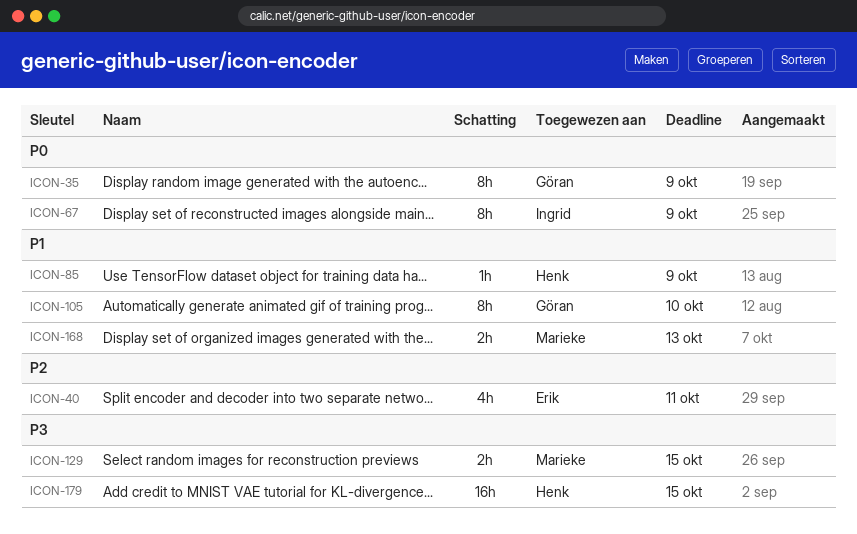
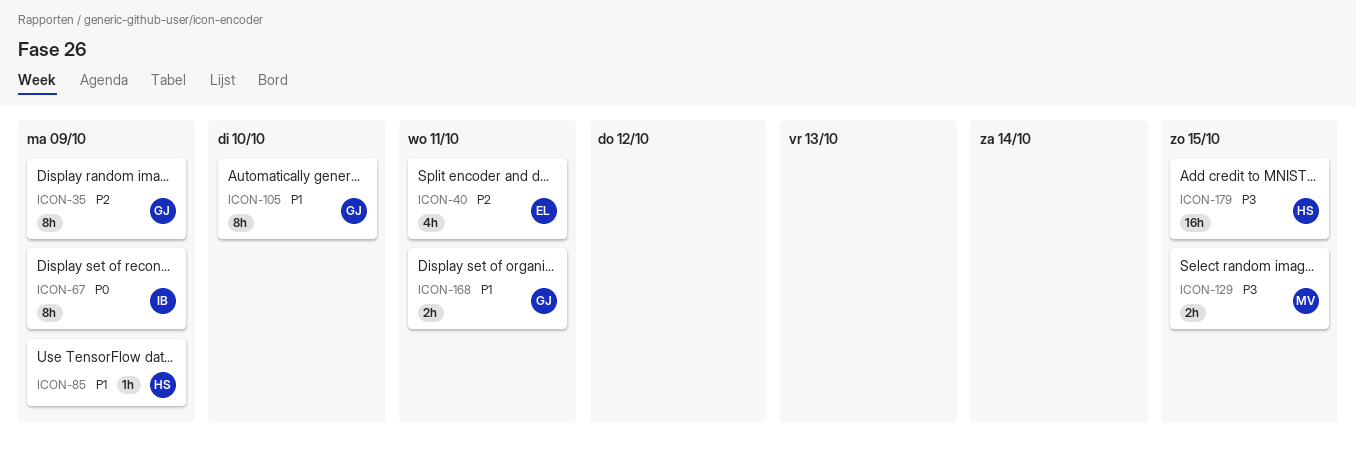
ICON-35, priority: P0 -> P2
ICON-168, owner: Marieke -> Göran
ICON-168, due: Oct 13 -> Oct 11

